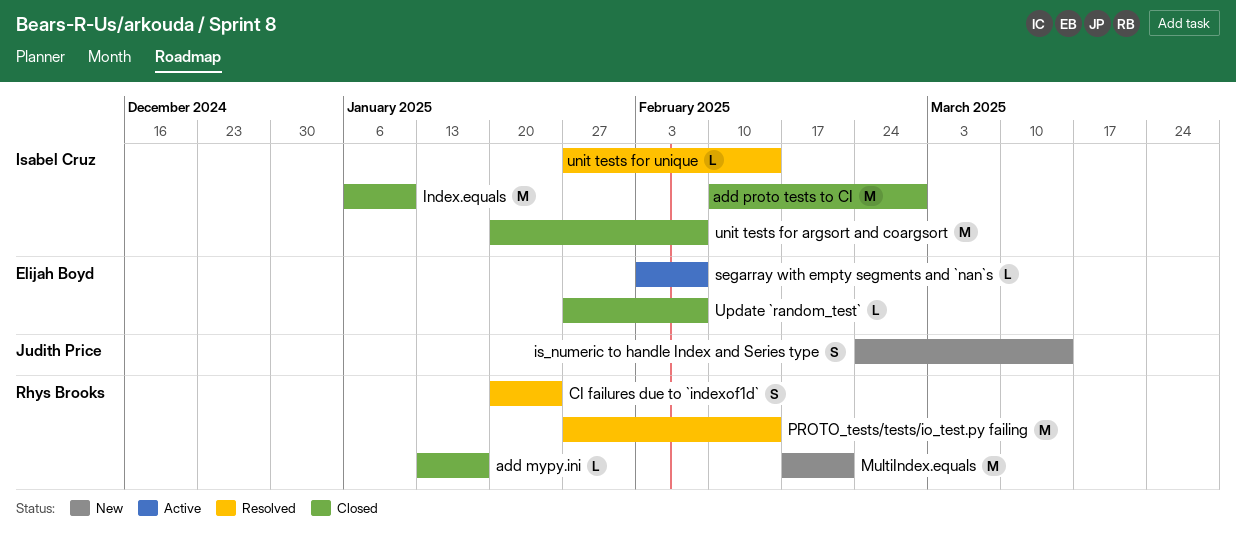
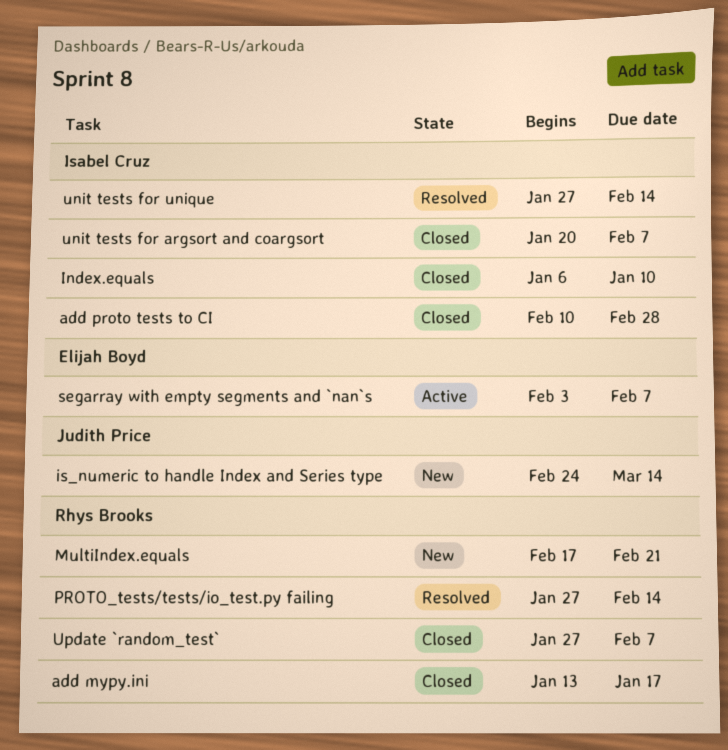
CI failures due to `indexof1d`: present -> none
Update `random_test`, owner: Elijah Boyd -> Rhys Brooks

